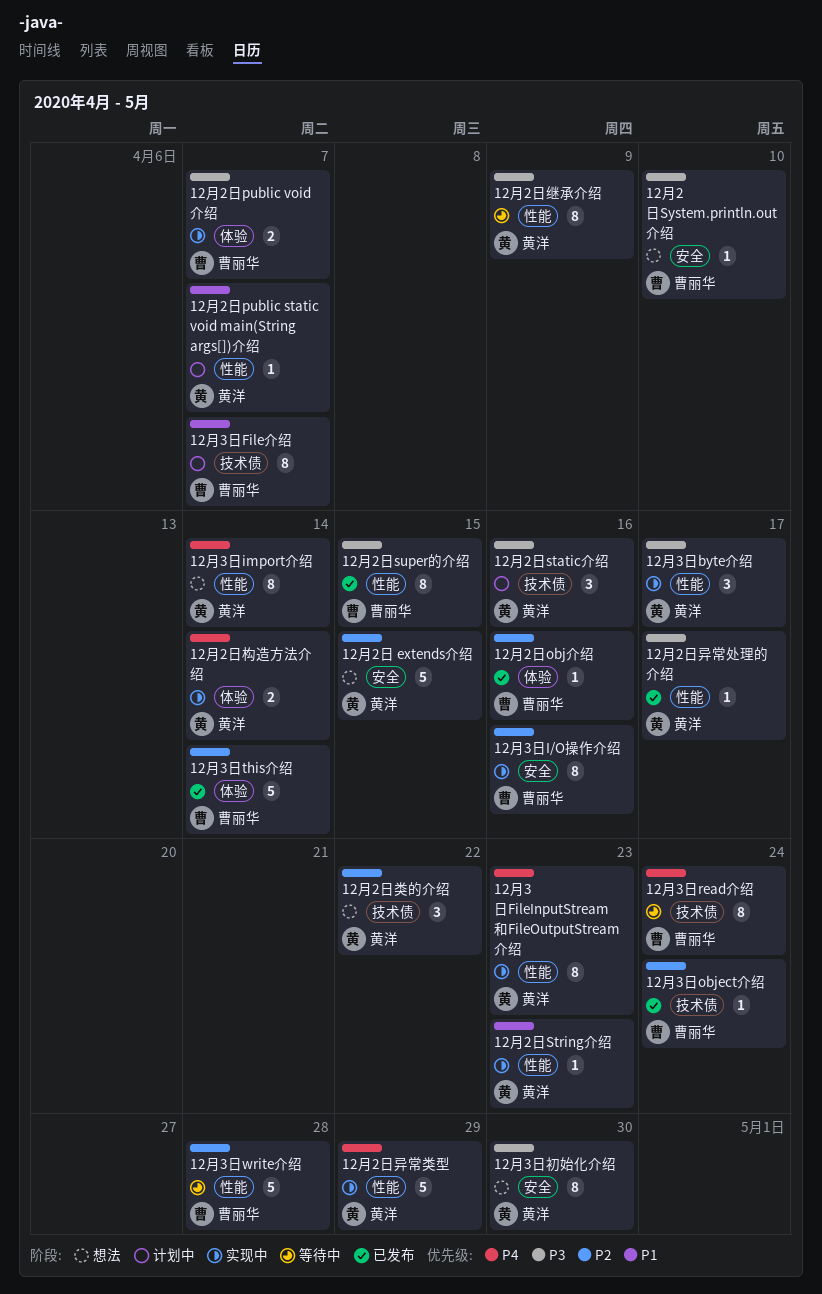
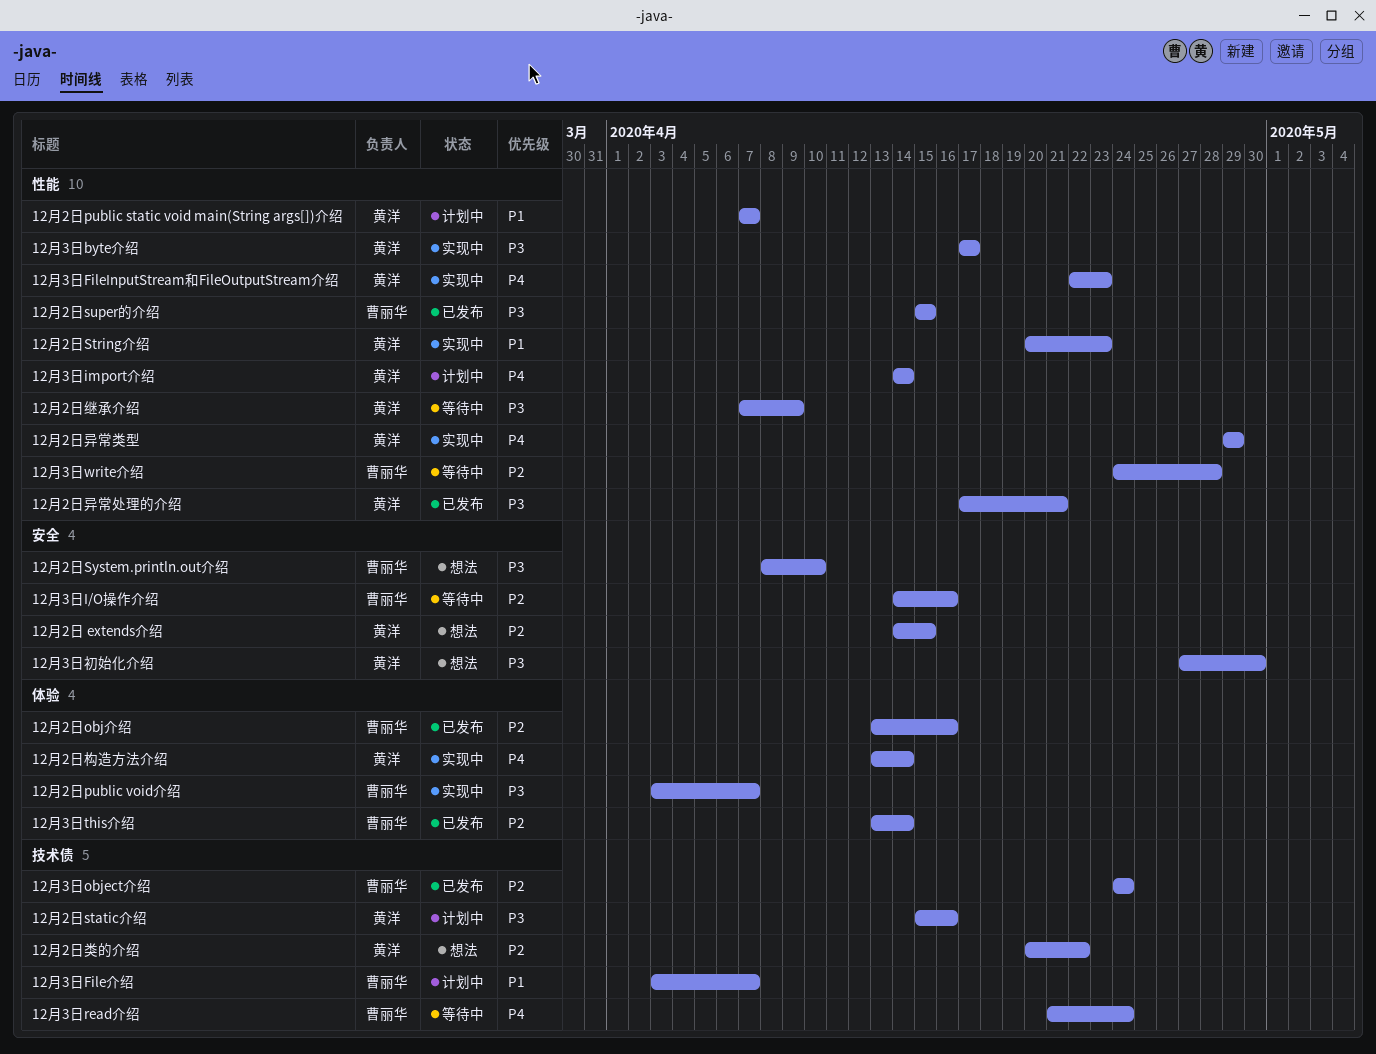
12月2日异常处理的介绍, due: Apr 17 -> Apr 21
12月3日I/O操作介绍, status: 实现中 -> 等待中
12月3日import介绍, status: 想法 -> 计划中

